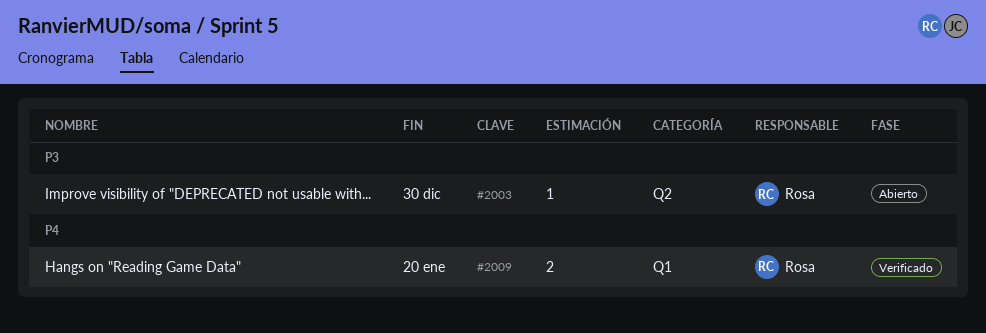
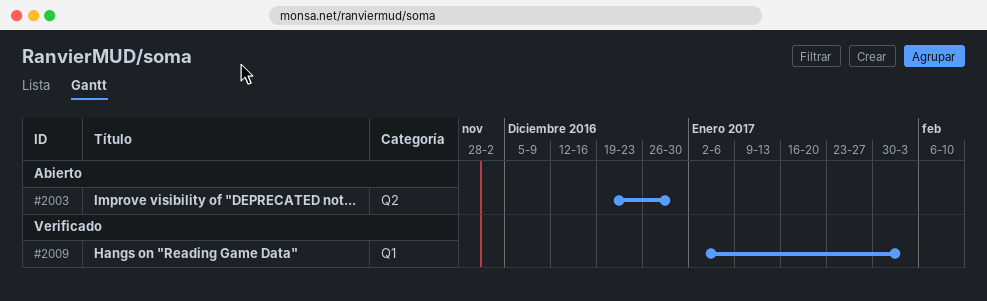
#2009, due: Jan 20 -> Feb 3

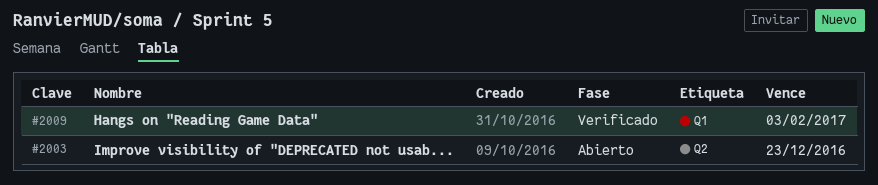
#2003, due: Dec 30 -> Dec 23

